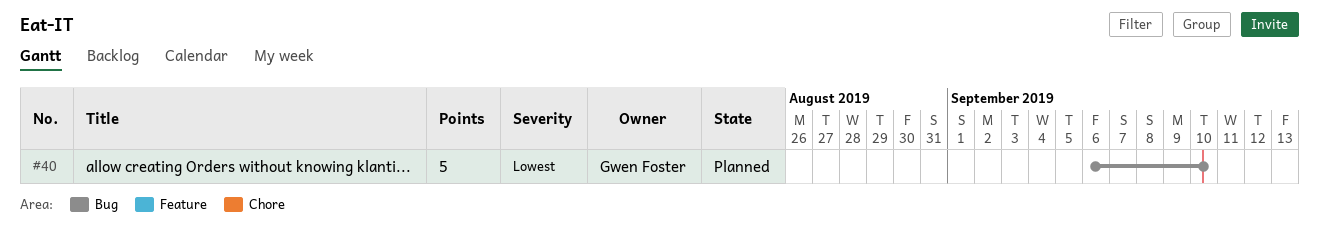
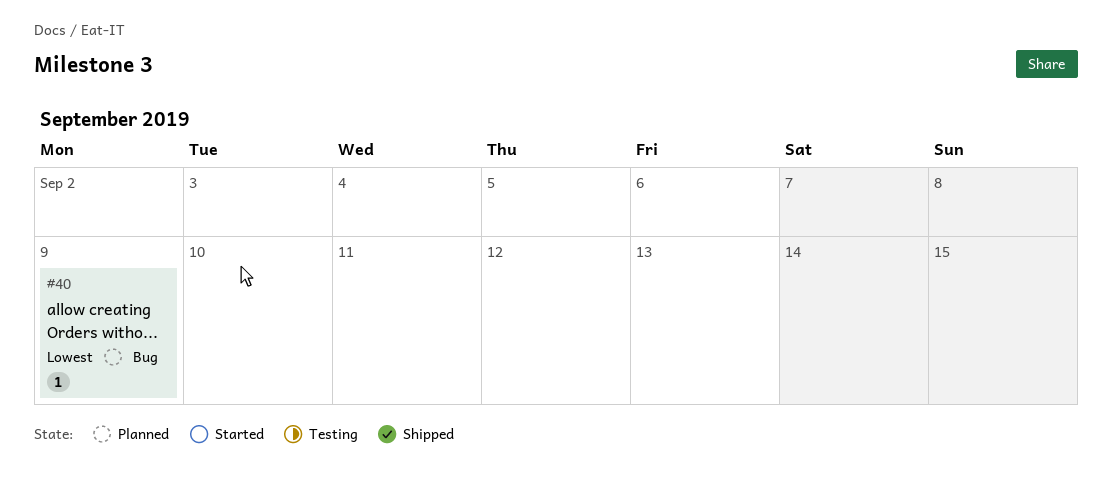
#40, estimate: 5 -> 1
#40, due: Sep 10 -> Sep 9

